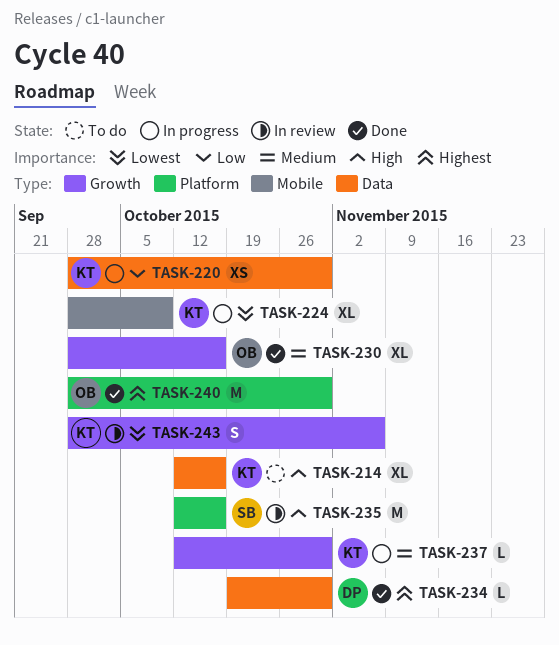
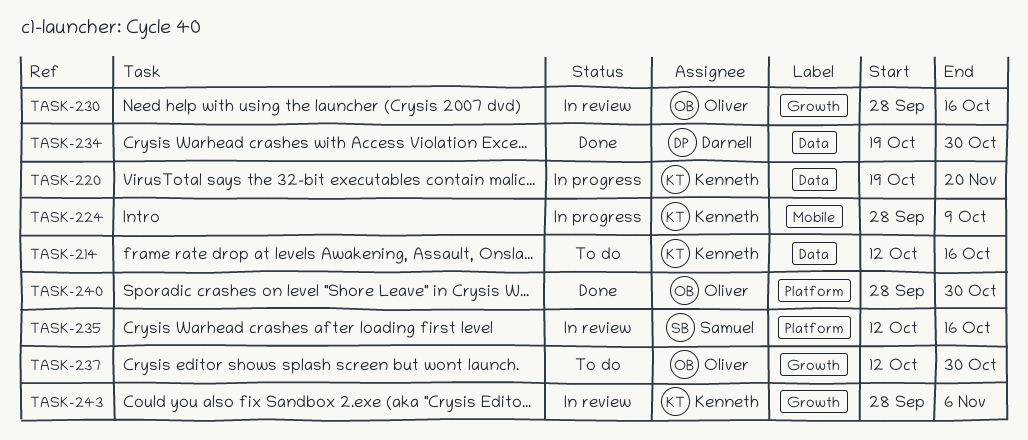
TASK-220, start: Sep 28 -> Oct 19
TASK-220, due: Oct 30 -> Nov 20
TASK-230, status: Done -> In review
TASK-237, status: In progress -> To do
TASK-237, owner: Kenneth -> Oliver

